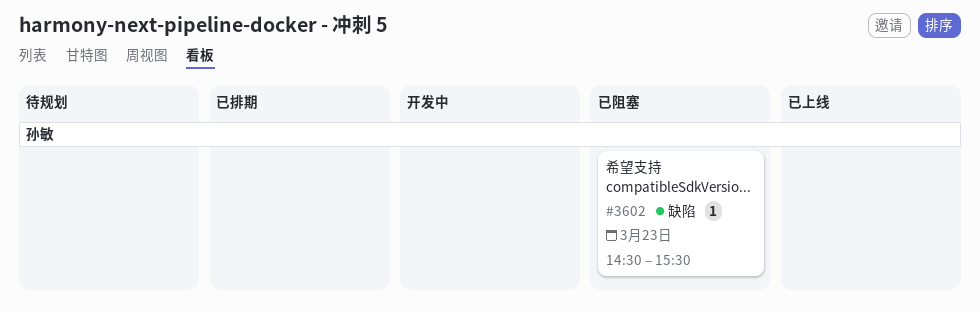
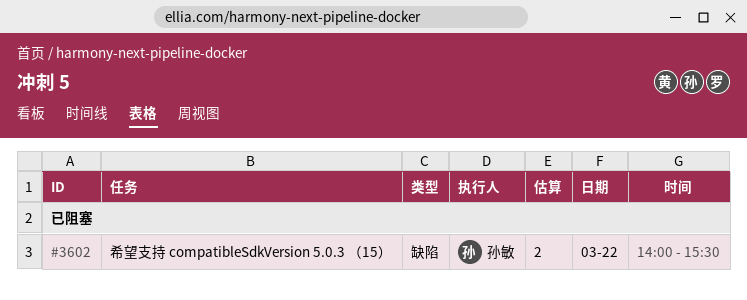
#3602, estimate: 1 -> 2
#3602, day: Mar 23 -> Mar 22
#3602, begins: 14:30 -> 14:00

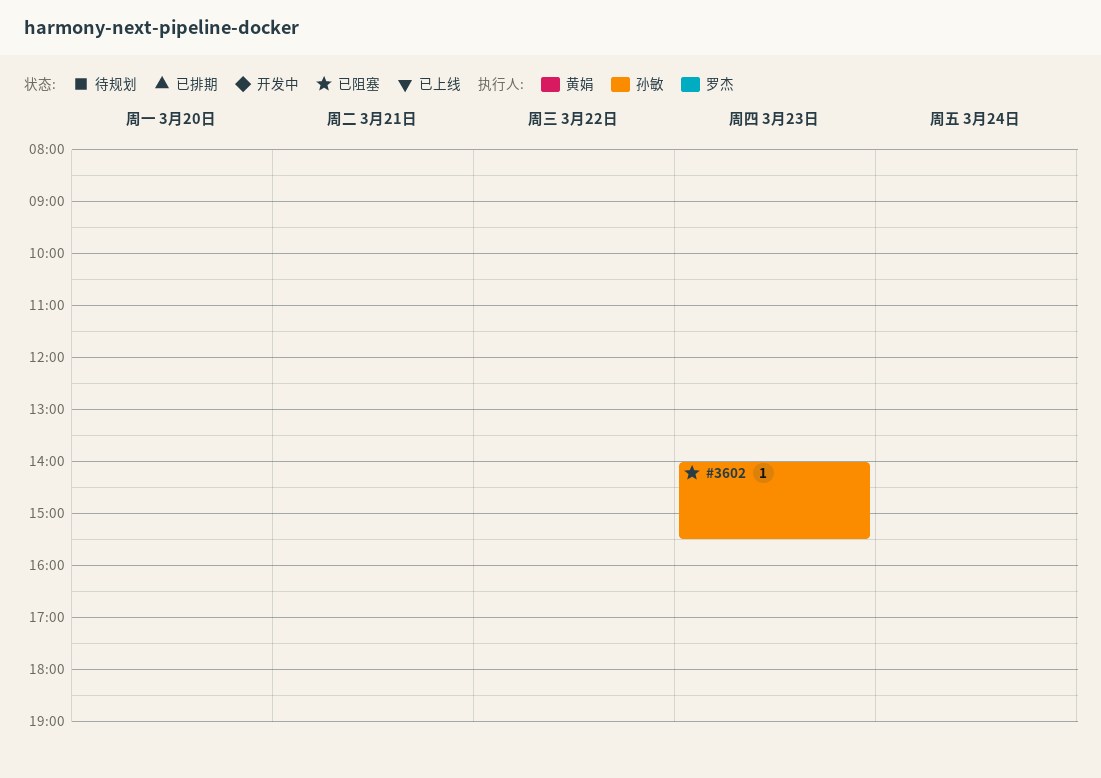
#3602, estimate: 2 -> 1
#3602, day: Mar 22 -> Mar 23

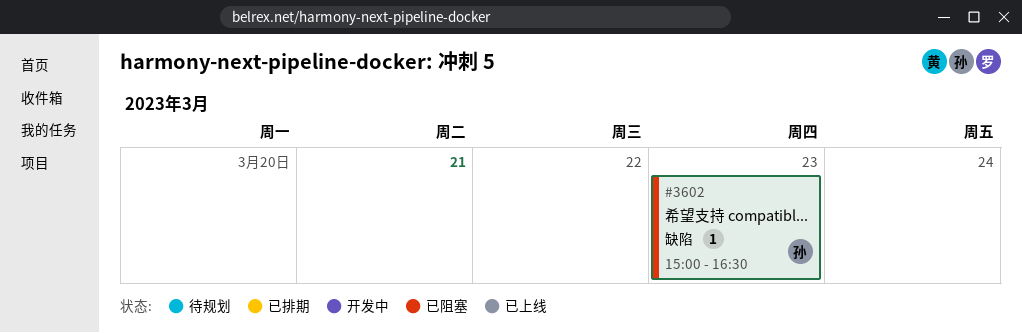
#3602, begins: 14:00 -> 15:00
#3602, ends: 15:30 -> 16:30

